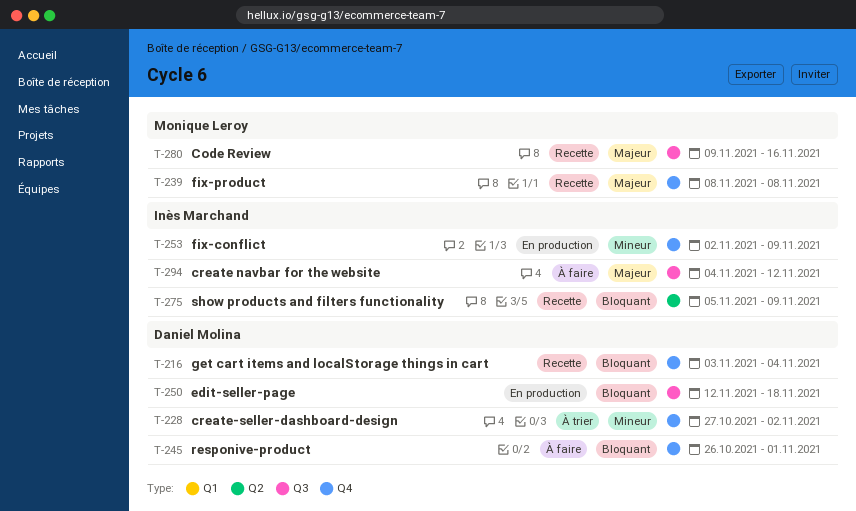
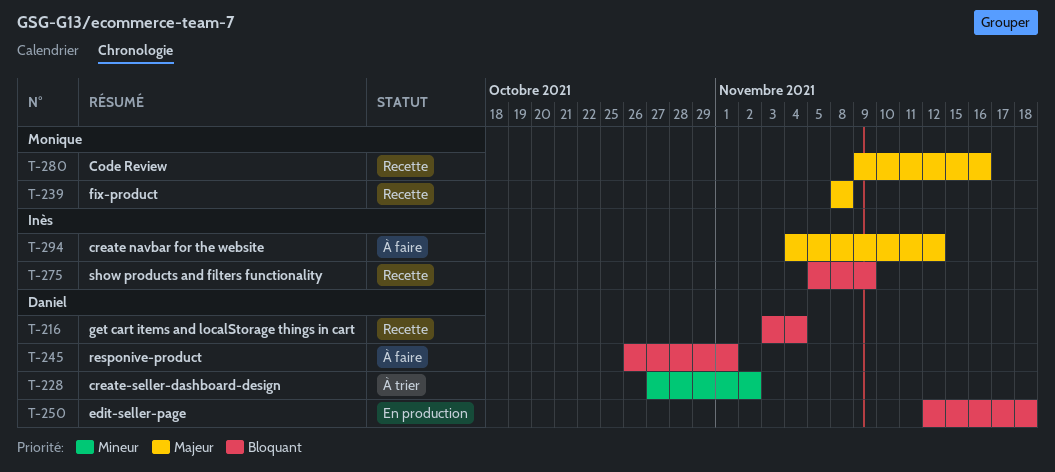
T-253: present -> none

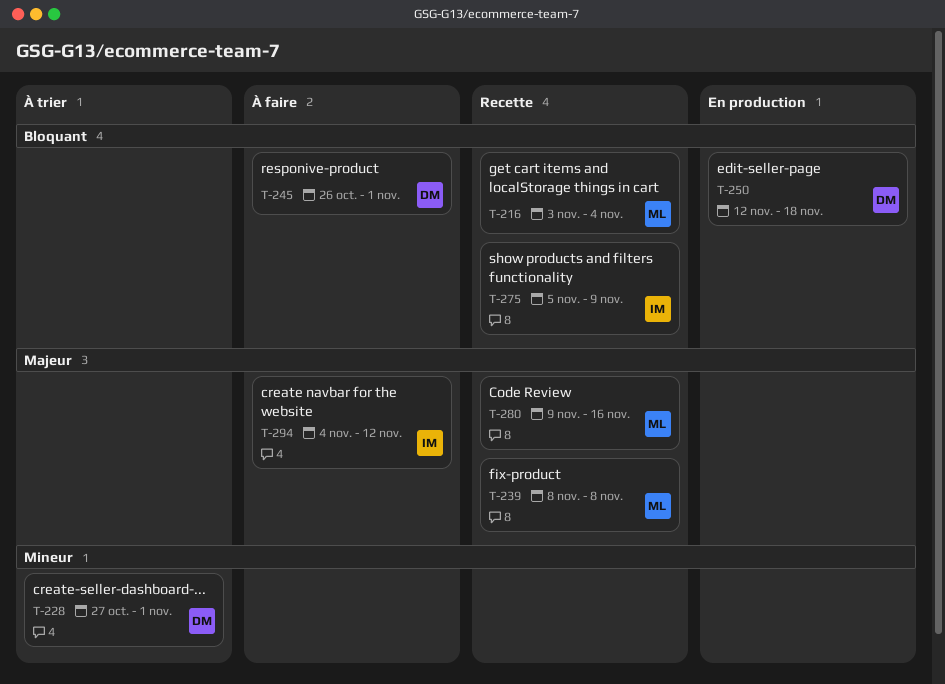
T-216, owner: Daniel -> Monique
T-228, due: Nov 2 -> Nov 1

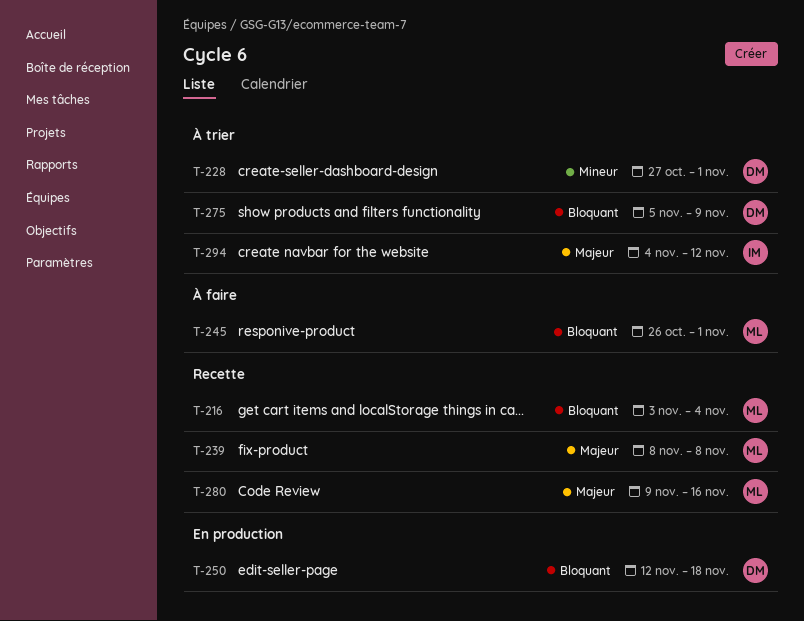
T-245, owner: DM -> ML
T-275, status: Recette -> À trier
T-275, owner: IM -> DM
T-294, status: À faire -> À trier

